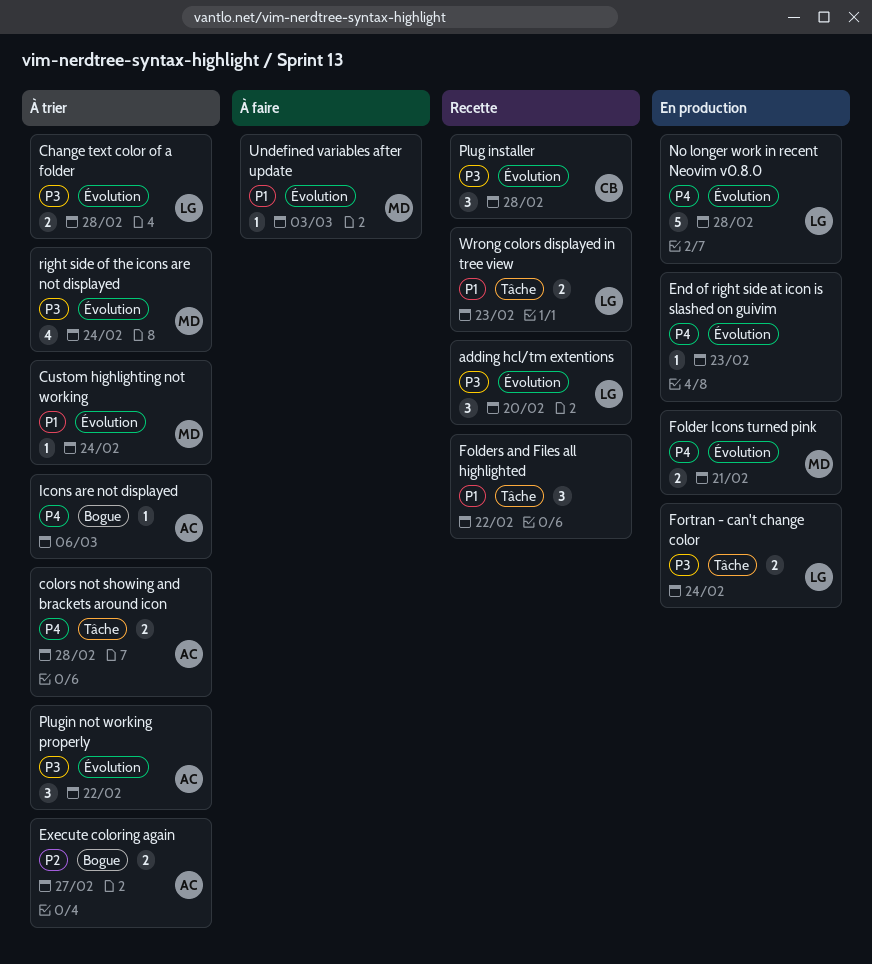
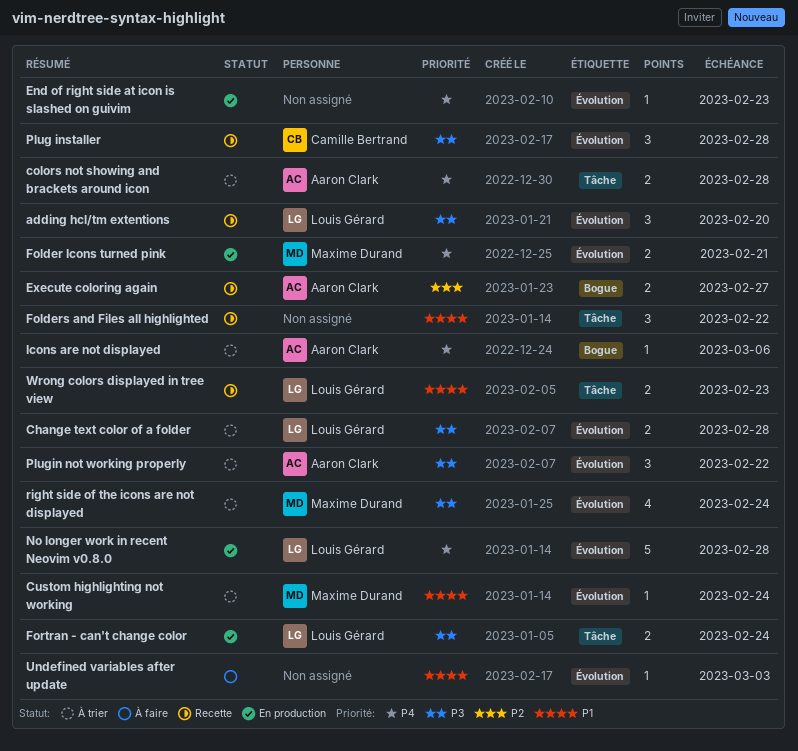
Execute coloring again, status: À trier -> Recette
Undefined variables after update, owner: Maxime Durand -> none

